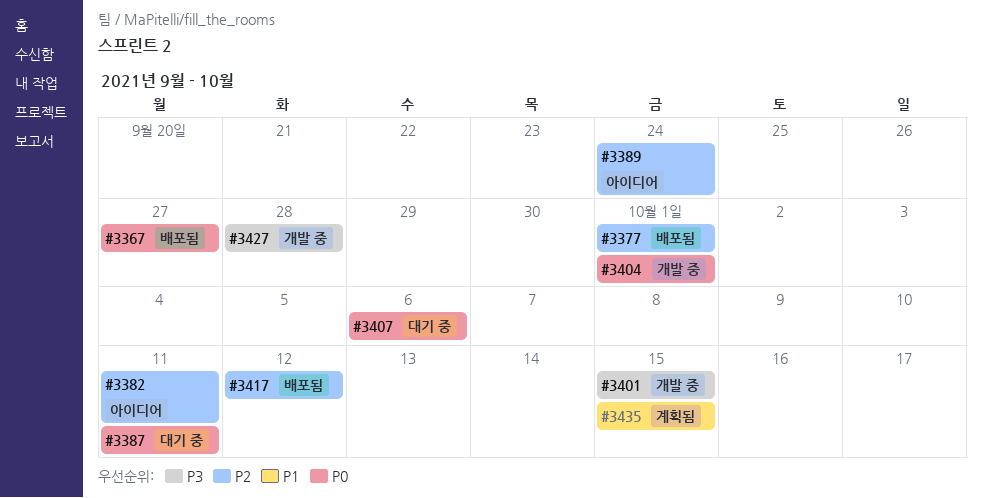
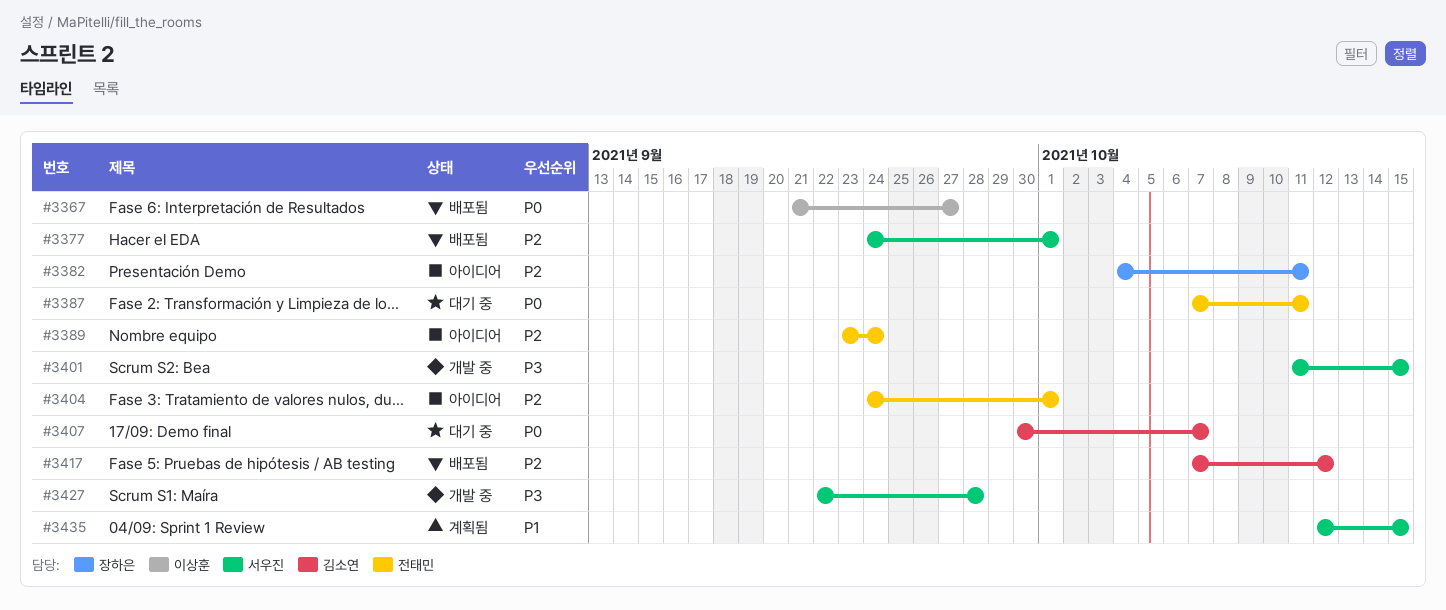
#3404, status: 개발 중 -> 아이디어
#3404, priority: P0 -> P2
#3407, due: Oct 6 -> Oct 7

